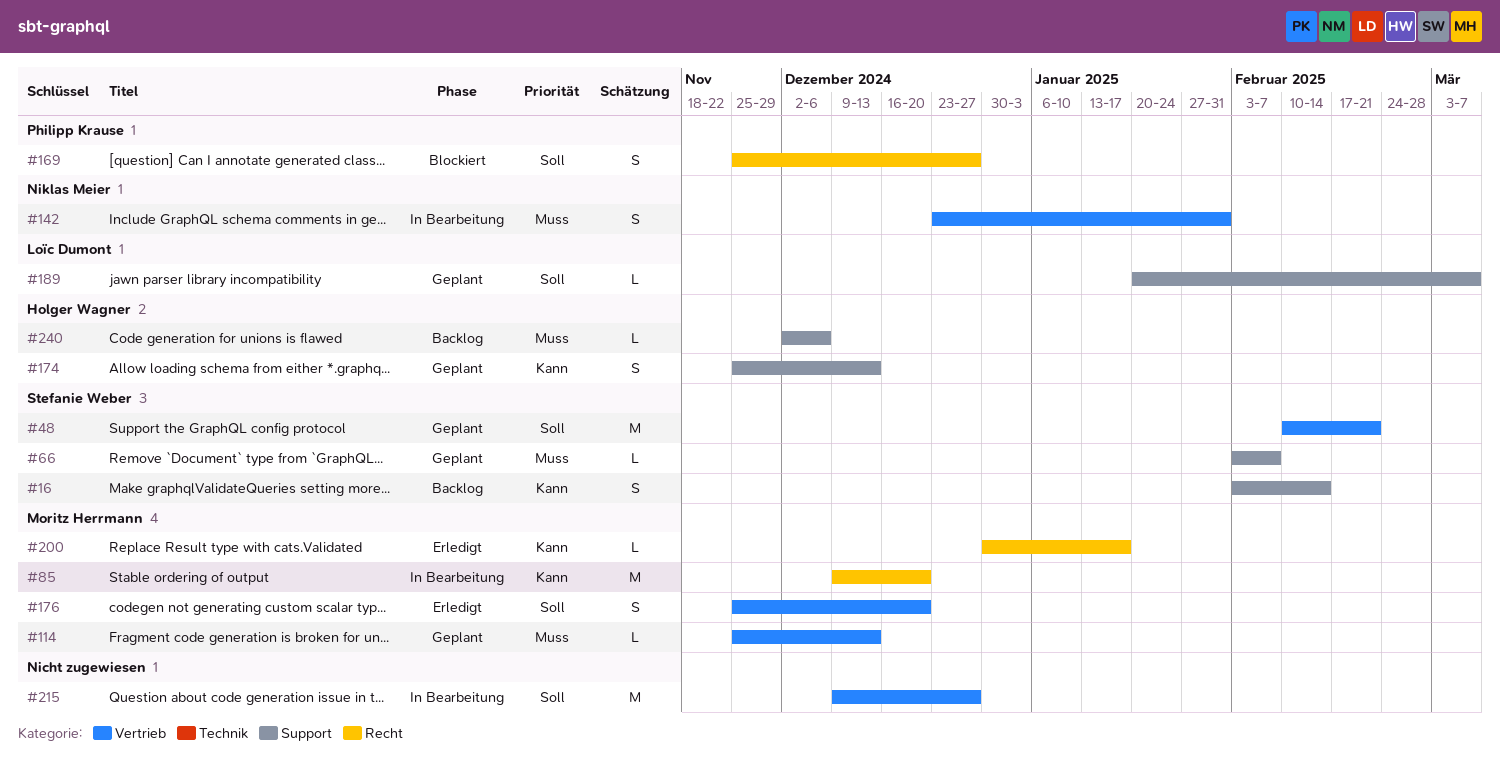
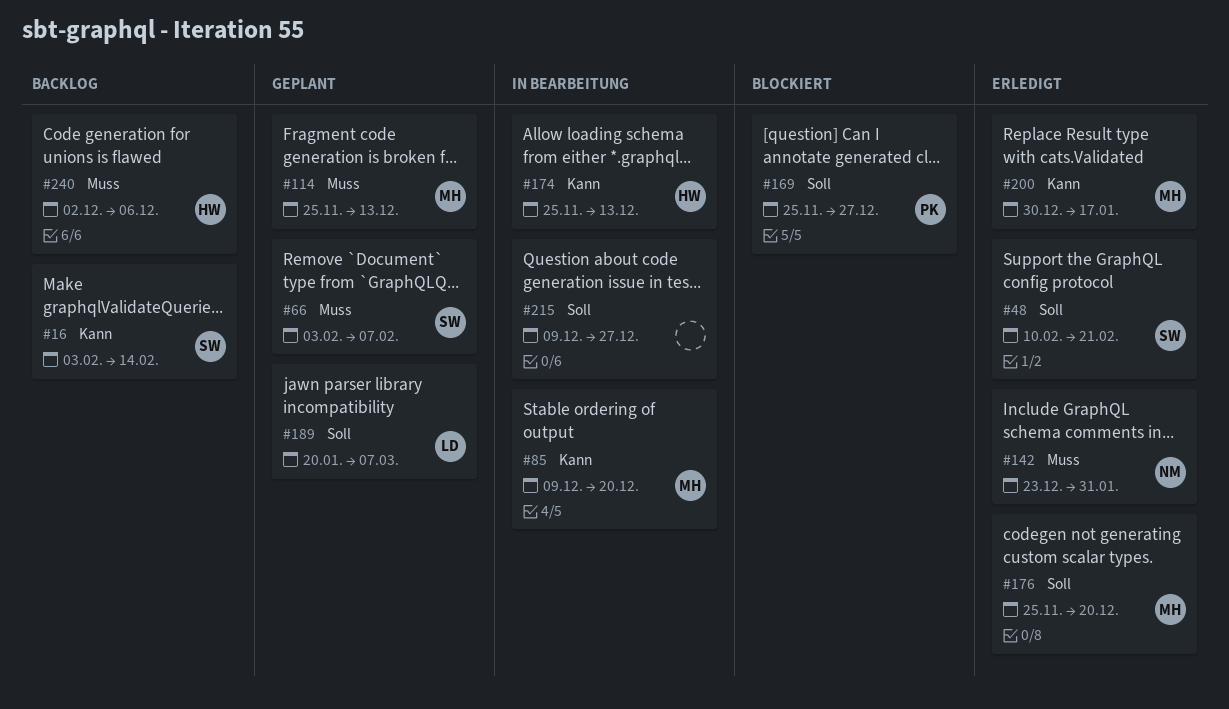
#48, status: Geplant -> Erledigt
#142, status: In Bearbeitung -> Erledigt
#174, status: Geplant -> In Bearbeitung

